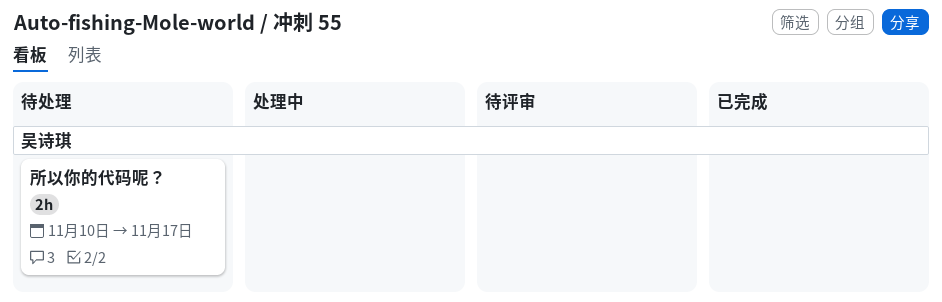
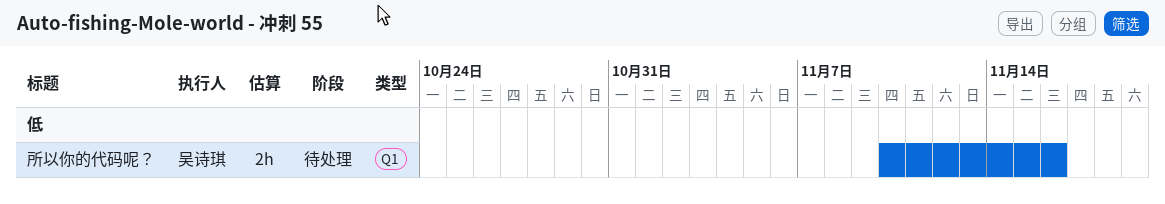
所以你的代码呢？, due: Nov 17 -> Nov 16

